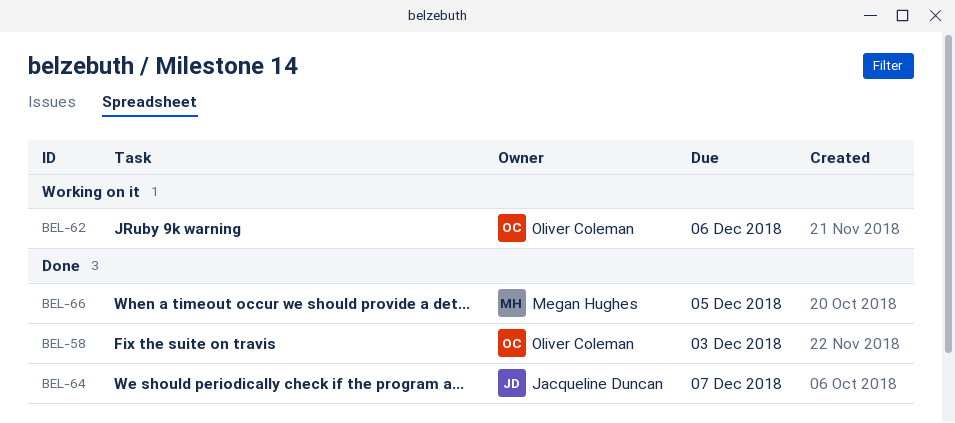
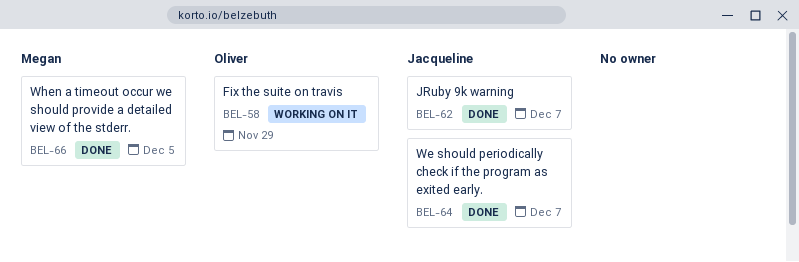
BEL-58, status: Done -> Working on it
BEL-58, due: Dec 3 -> Nov 29
BEL-62, status: Working on it -> Done
BEL-62, owner: Oliver Coleman -> Jacqueline Duncan
BEL-62, due: Dec 6 -> Dec 7

